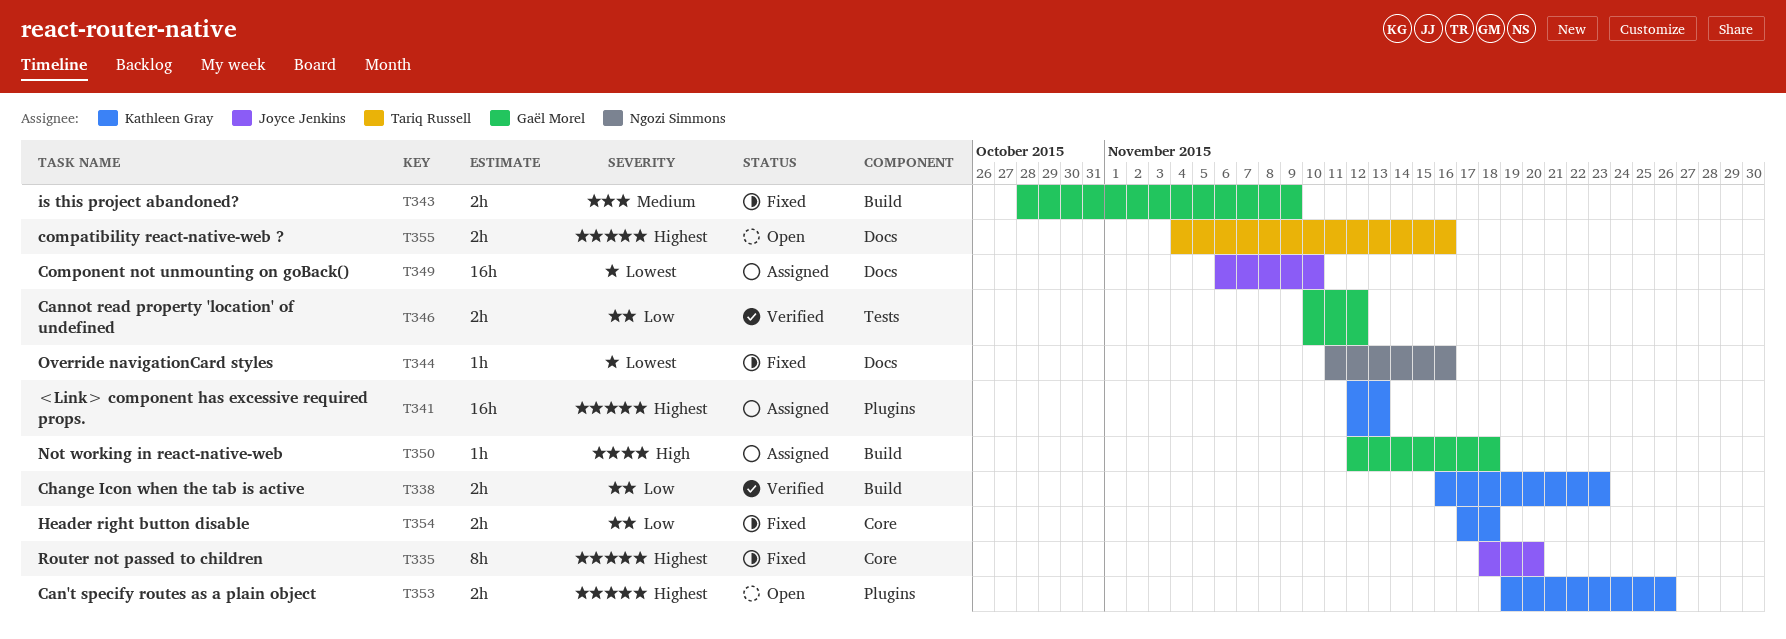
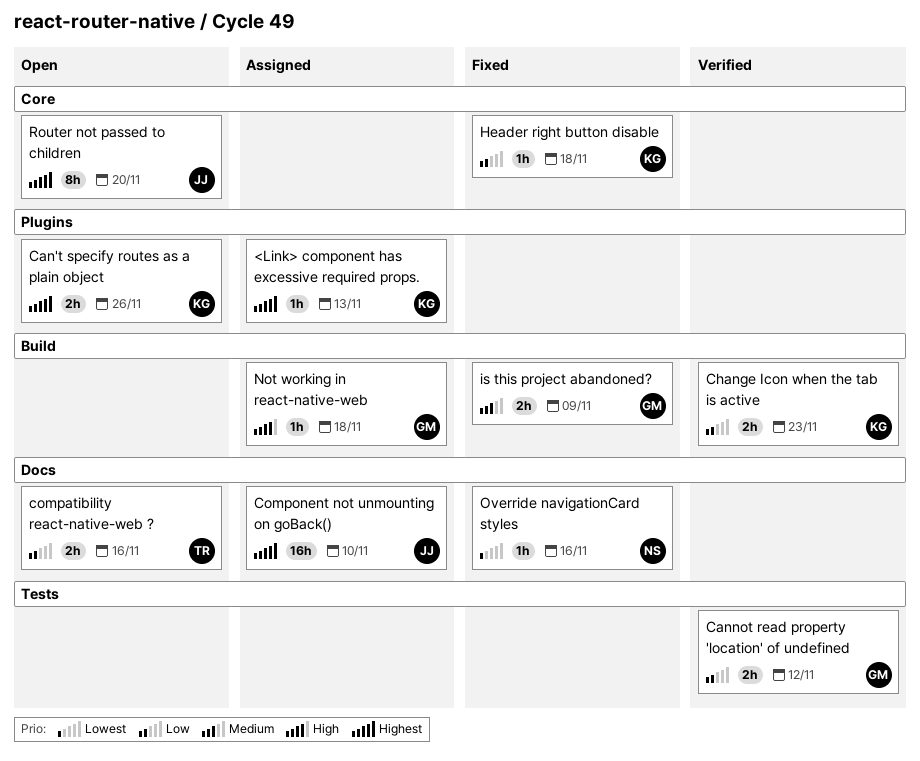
<Link> component has excessive required props., estimate: 16h -> 1h
compatibility react-native-web ?, priority: Highest -> Low
Component not unmounting on goBack(), priority: Lowest -> Highest
Header right button disable, estimate: 2h -> 1h
Router not passed to children, status: Fixed -> Open

